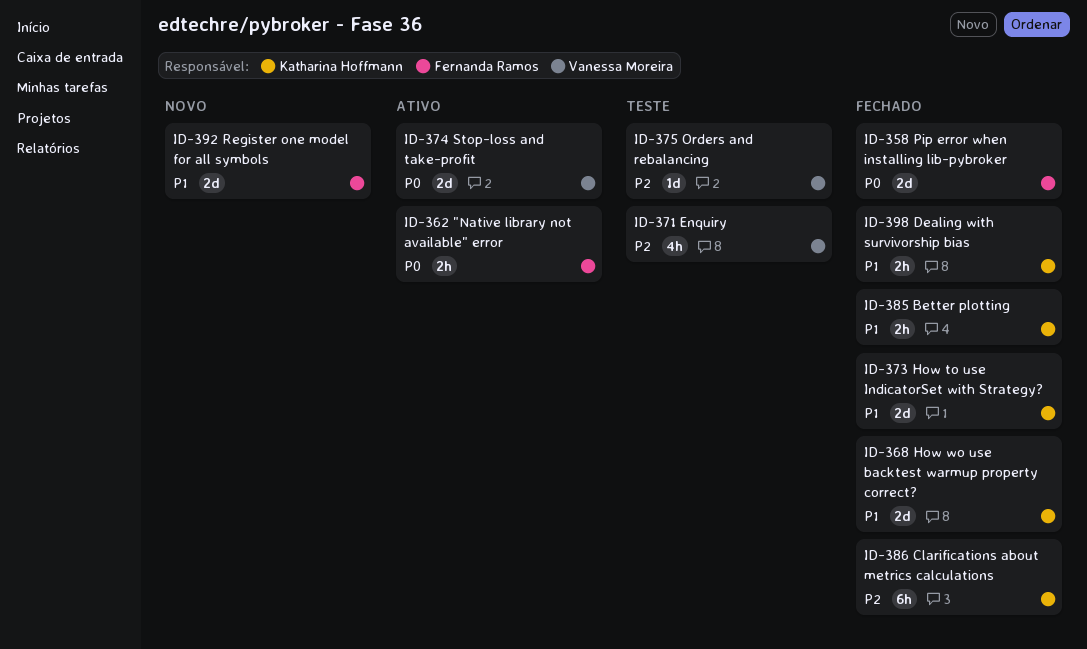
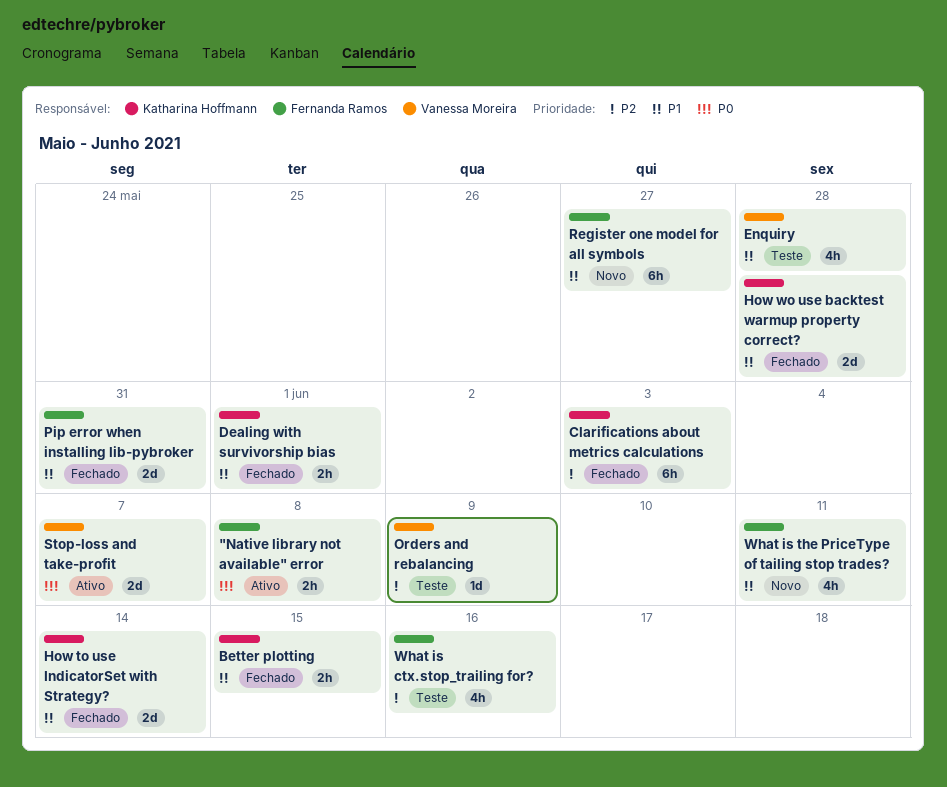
Enquiry, priority: P2 -> P1
Pip error when installing lib-pybroker, priority: P0 -> P1
Register one model for all symbols, estimate: 2d -> 6h
What is ctx.stop_trailing for?: none -> present
What is the PriceType of tailing stop trades?: none -> present

